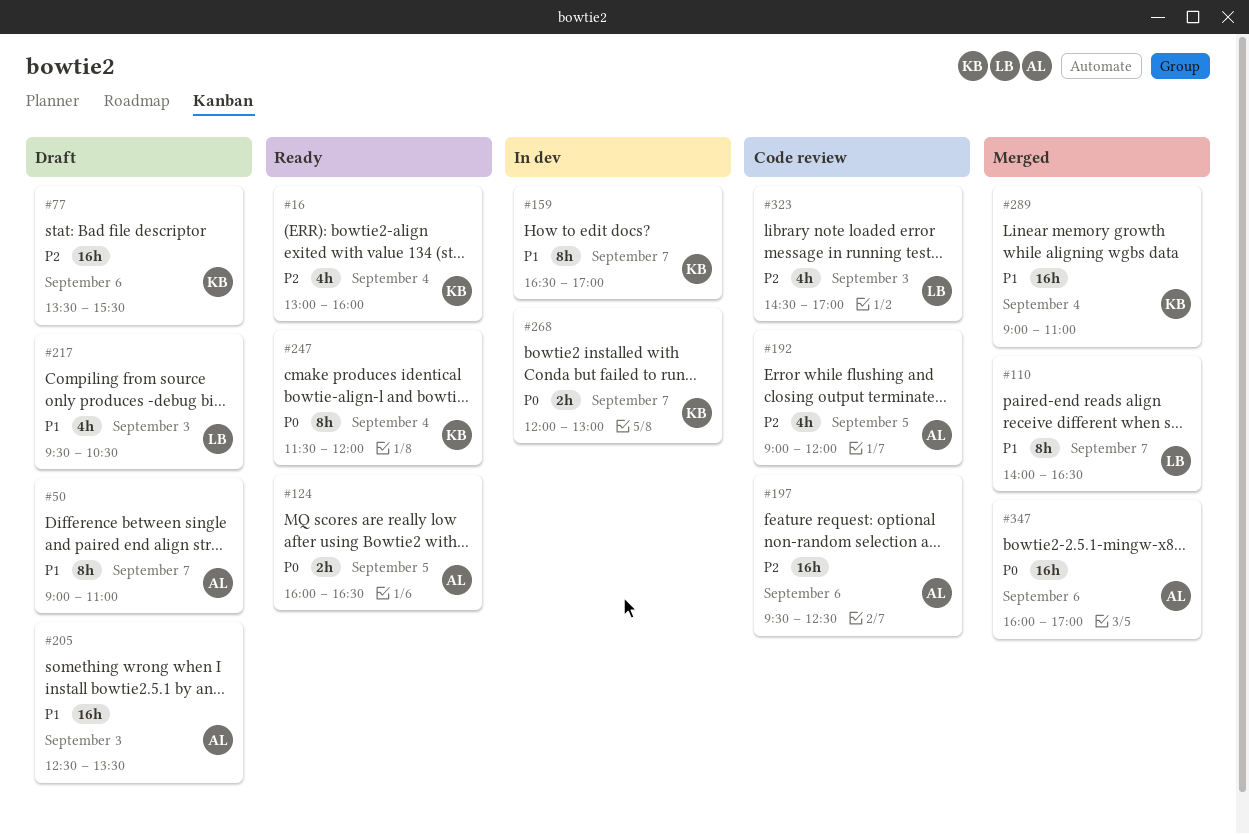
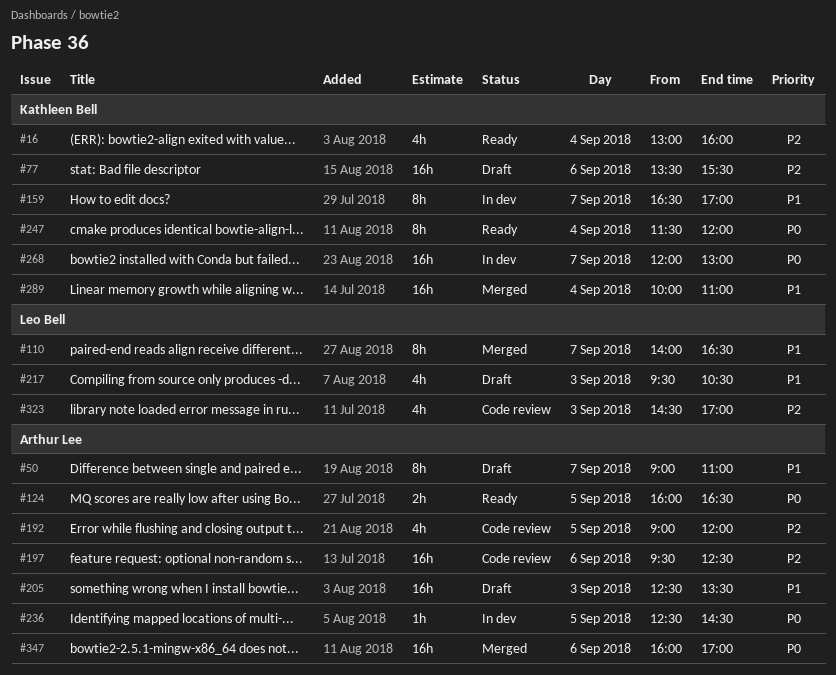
#236: none -> present
#268, estimate: 2h -> 16h
#289, begins: 09:00 -> 10:00

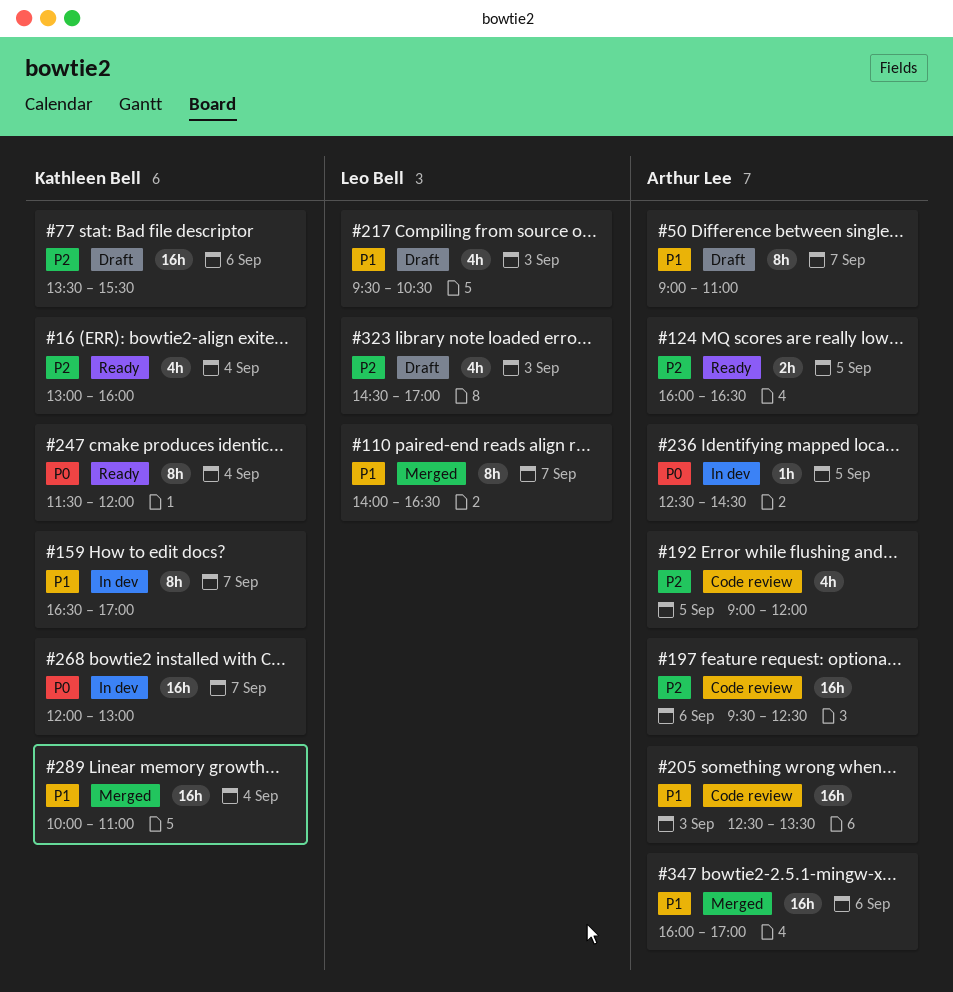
#124, priority: P0 -> P2
#205, status: Draft -> Code review
#323, status: Code review -> Draft
#347, priority: P0 -> P1

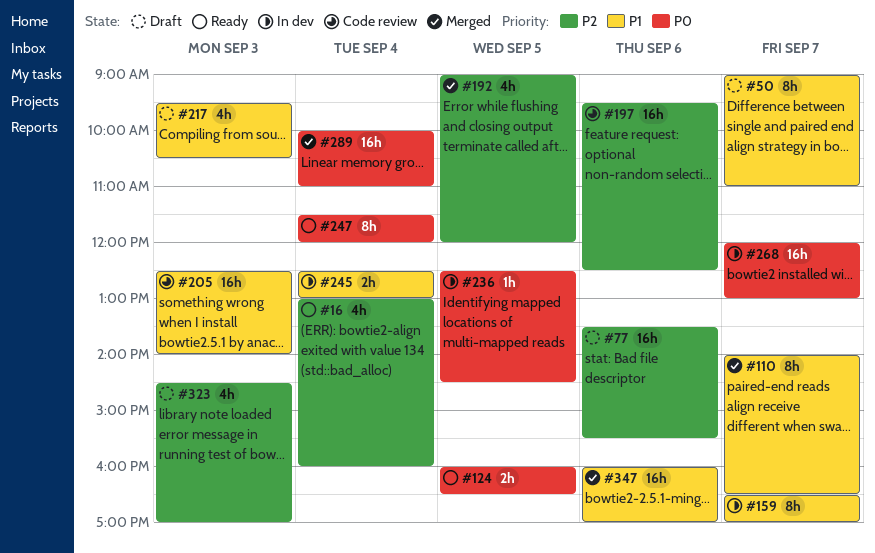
#124, priority: P2 -> P0
#192, status: Code review -> Merged
#205, ends: 13:30 -> 14:00
#245: none -> present
#289, priority: P1 -> P0

